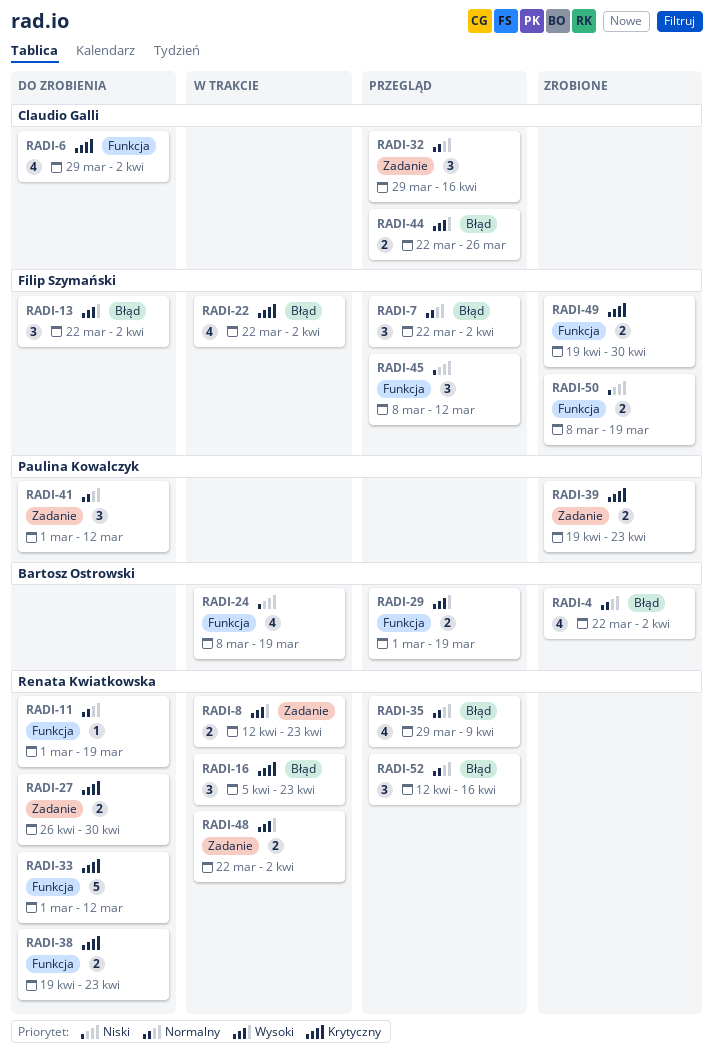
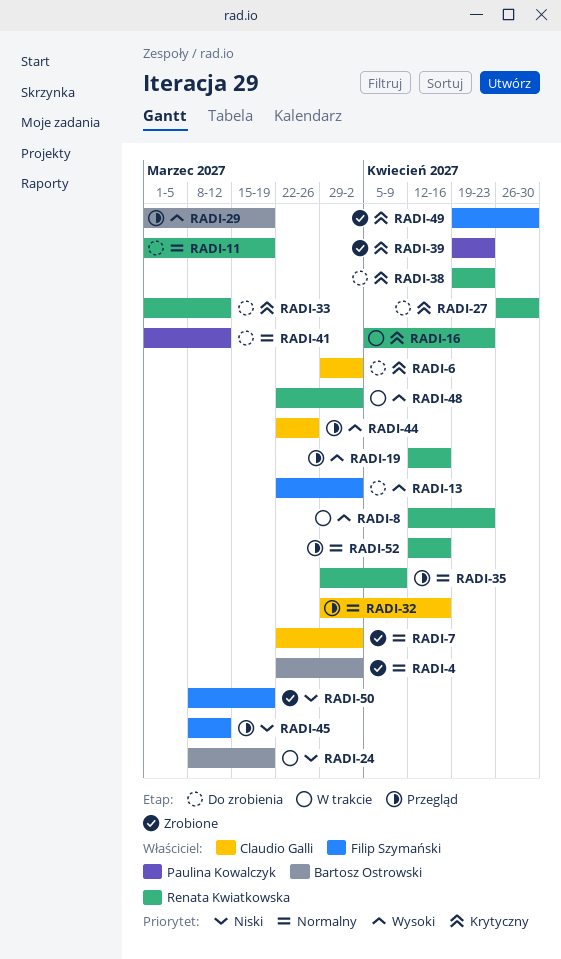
RADI-7, status: Przegląd -> Zrobione
RADI-7, owner: Filip Szymański -> Claudio Galli
RADI-19: none -> present
RADI-22: present -> none

